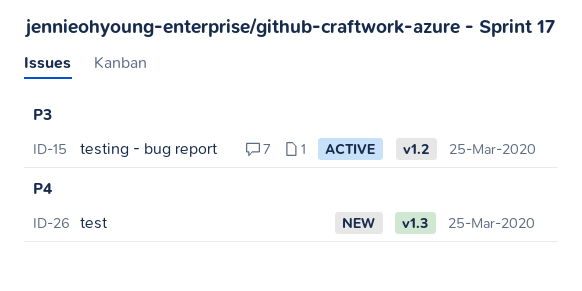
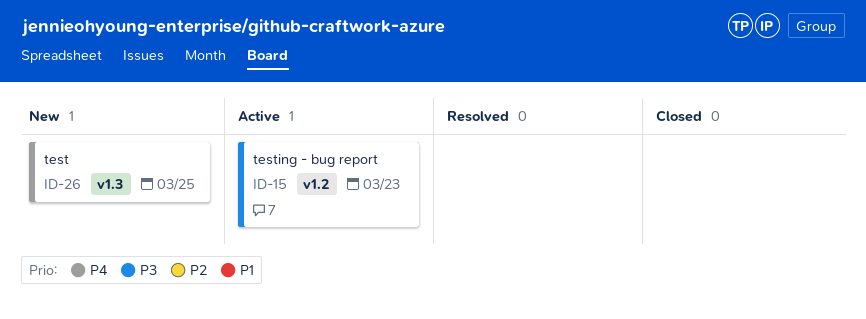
ID-15, due: Mar 25 -> Mar 23

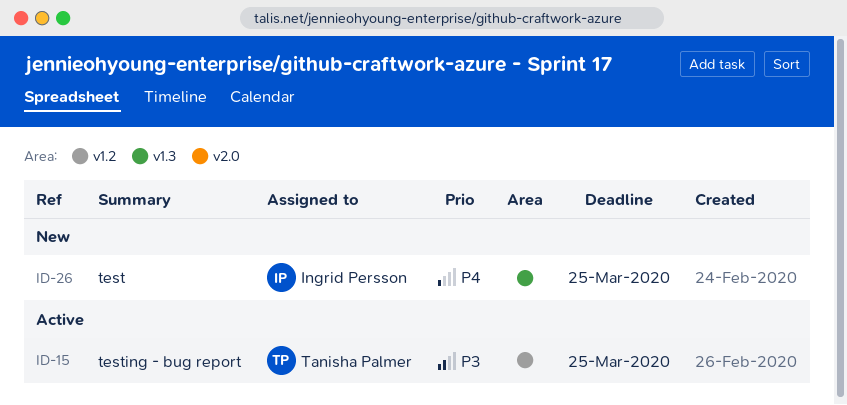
ID-15, due: Mar 23 -> Mar 25

